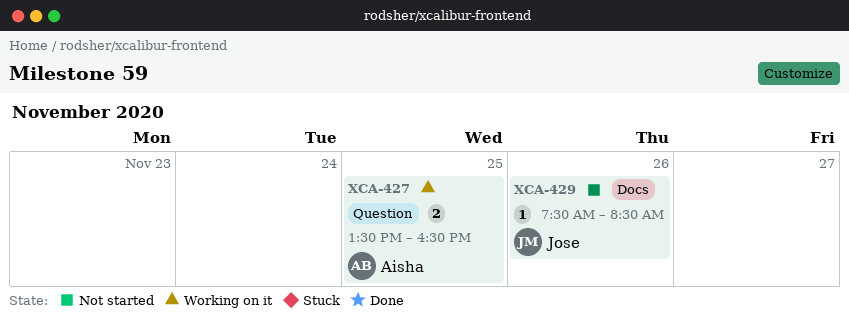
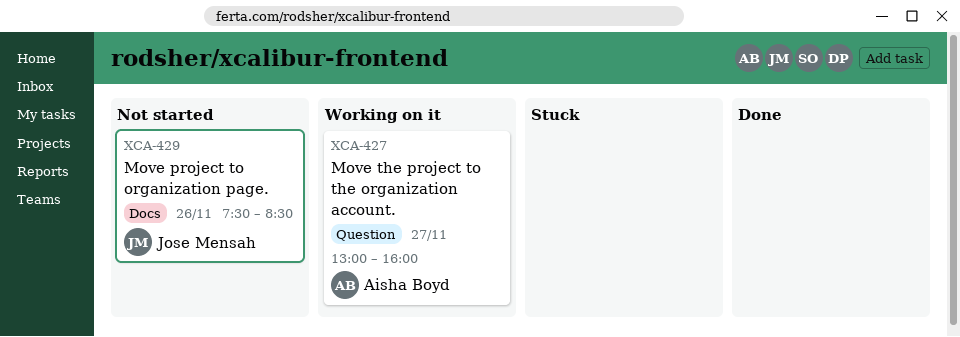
XCA-427, day: Nov 25 -> Nov 27
XCA-427, begins: 13:30 -> 13:00
XCA-427, ends: 16:30 -> 16:00

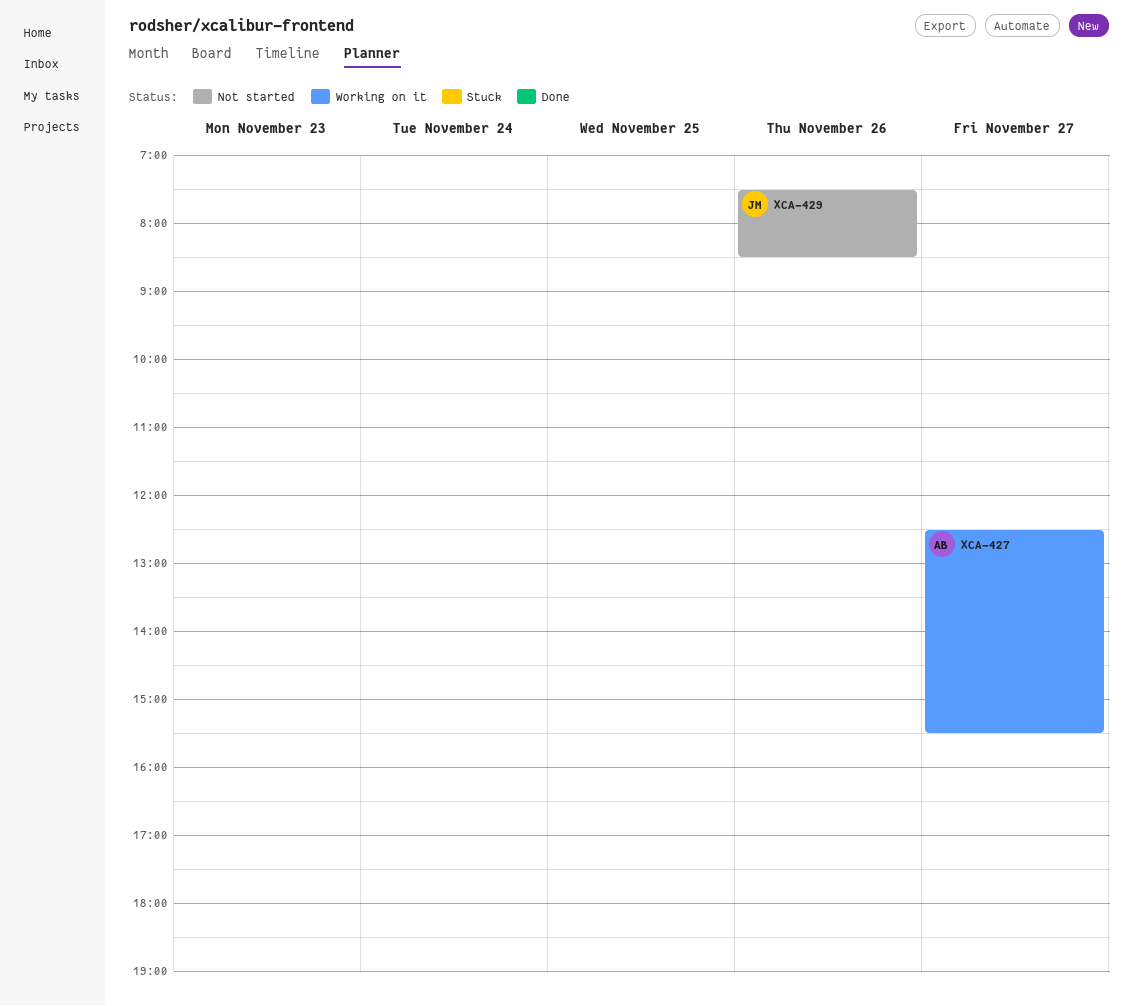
XCA-427, begins: 13:00 -> 12:30
XCA-427, ends: 16:00 -> 15:30

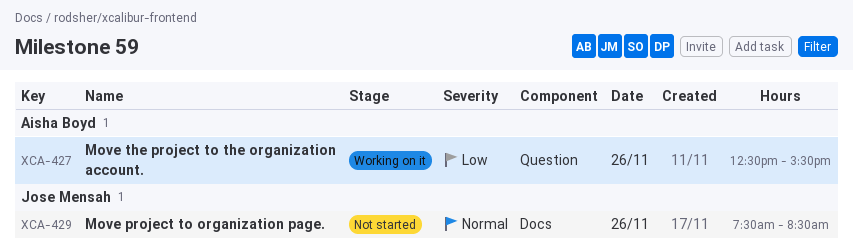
XCA-427, day: Nov 27 -> Nov 26

